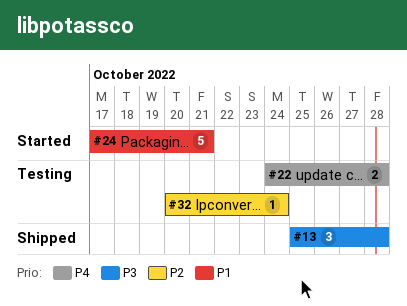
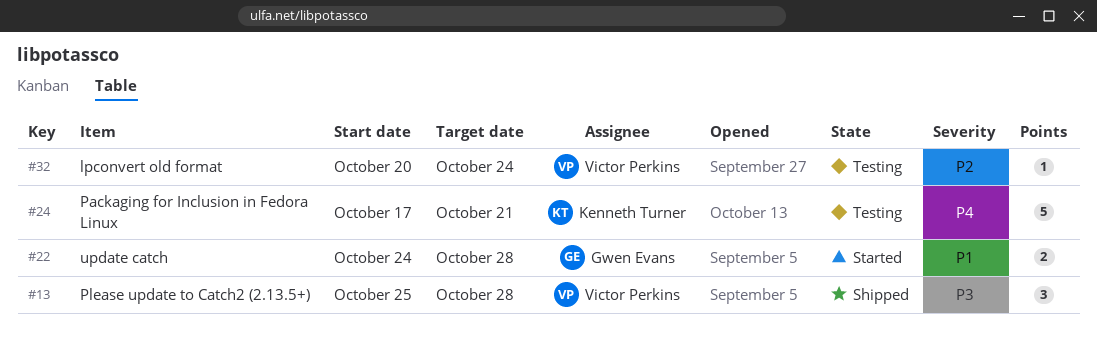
#22, status: Testing -> Started
#22, priority: P4 -> P1
#24, status: Started -> Testing
#24, priority: P1 -> P4

